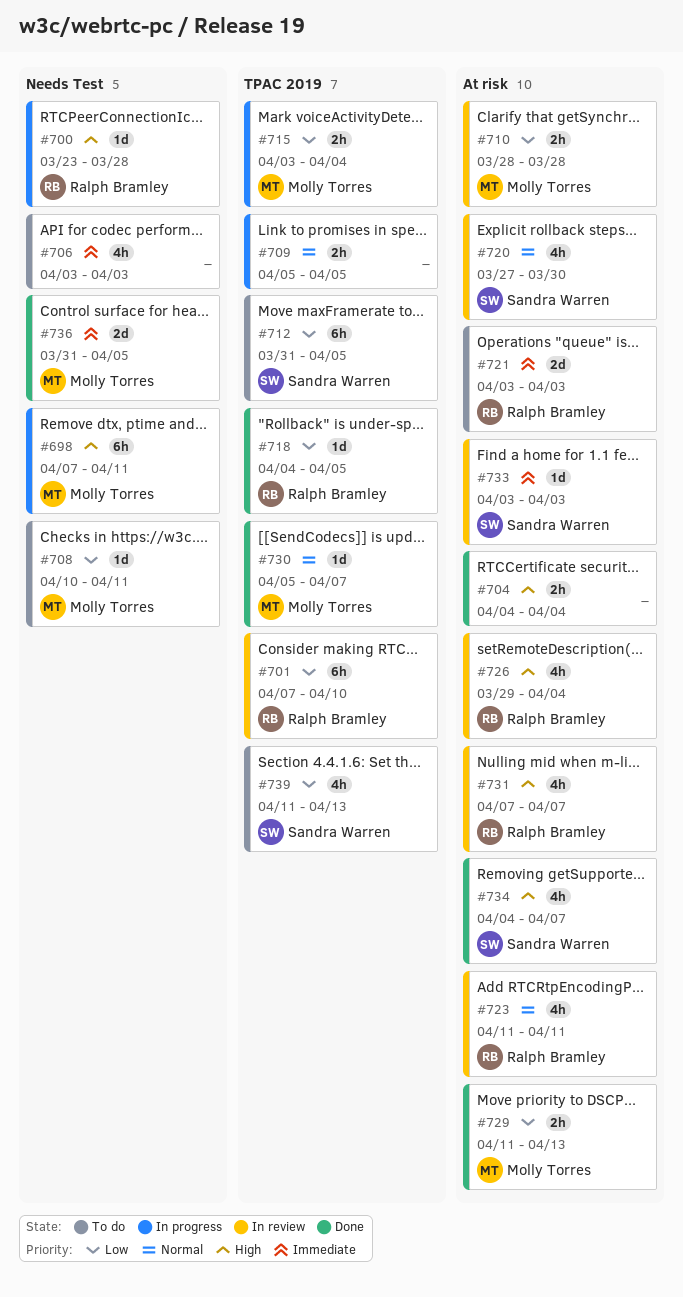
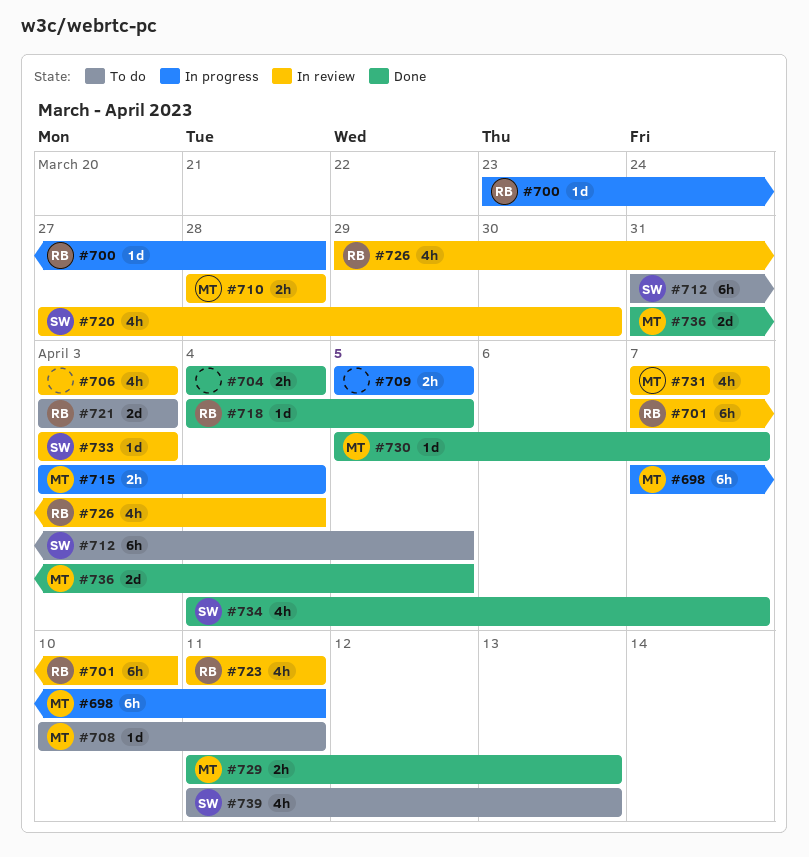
#706, status: To do -> In review
#731, owner: Ralph Bramley -> Molly Torres

